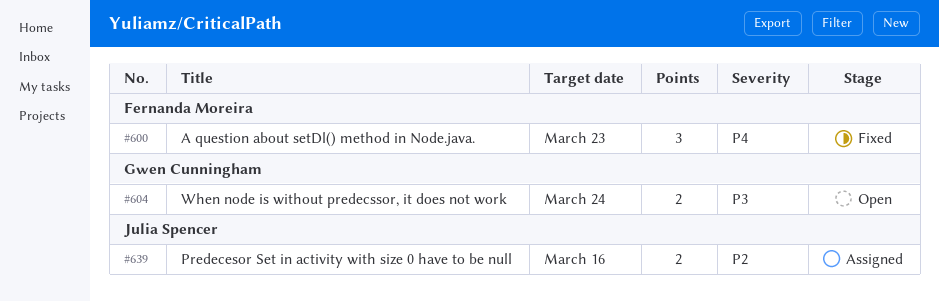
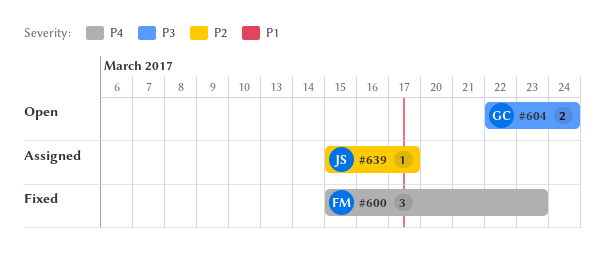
#639, estimate: 2 -> 1
#639, due: Mar 16 -> Mar 17

